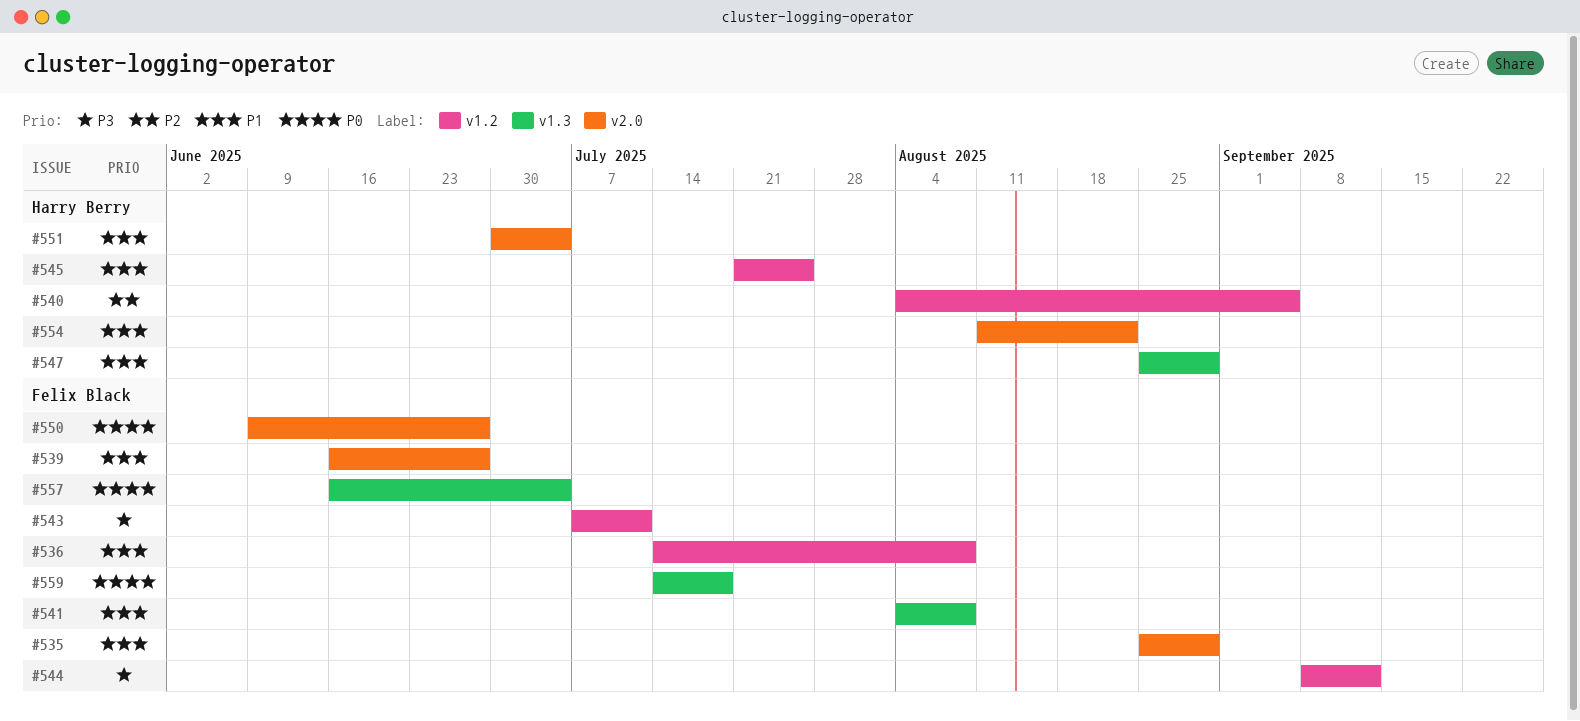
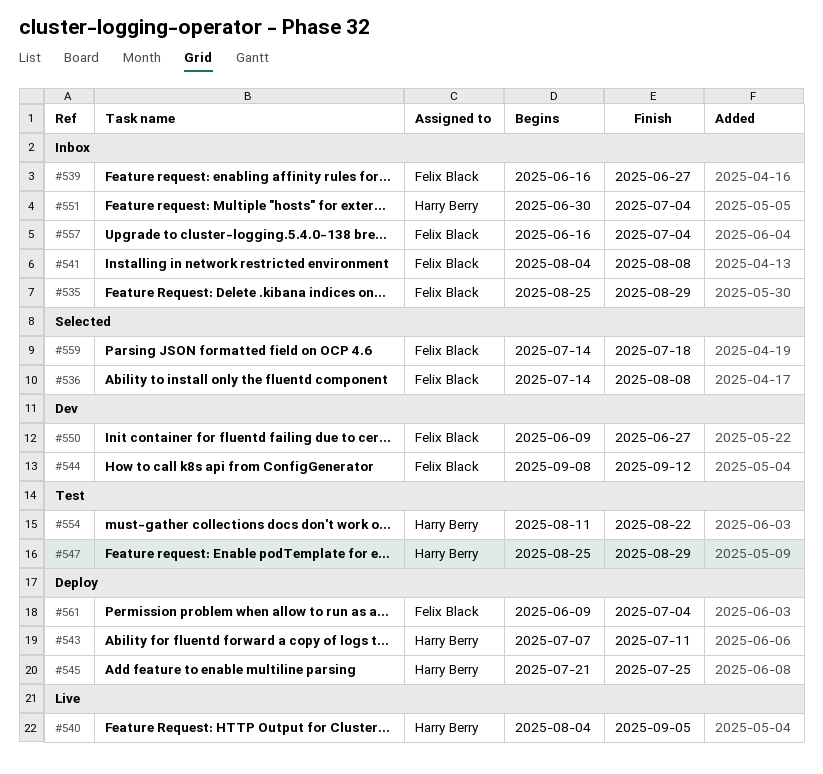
#543, owner: Felix Black -> Harry Berry
#561: none -> present

